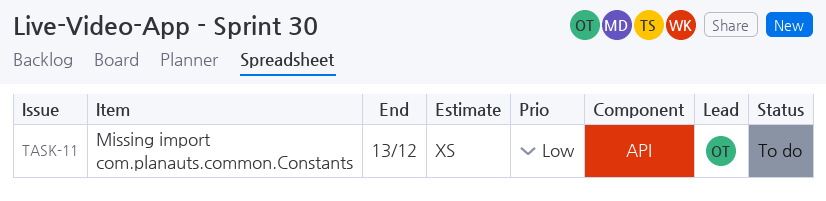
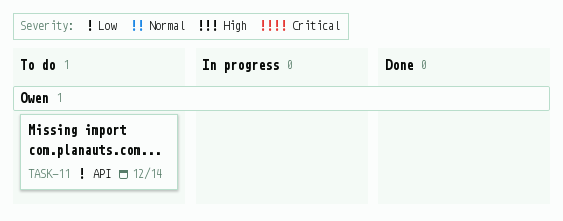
TASK-11, due: Dec 13 -> Dec 14

